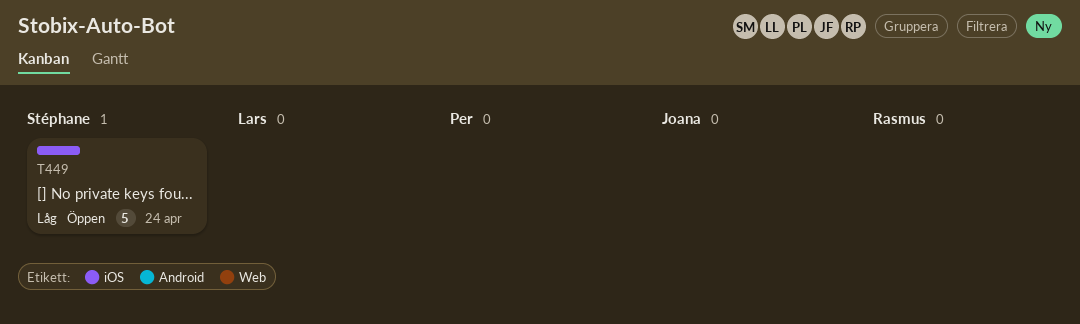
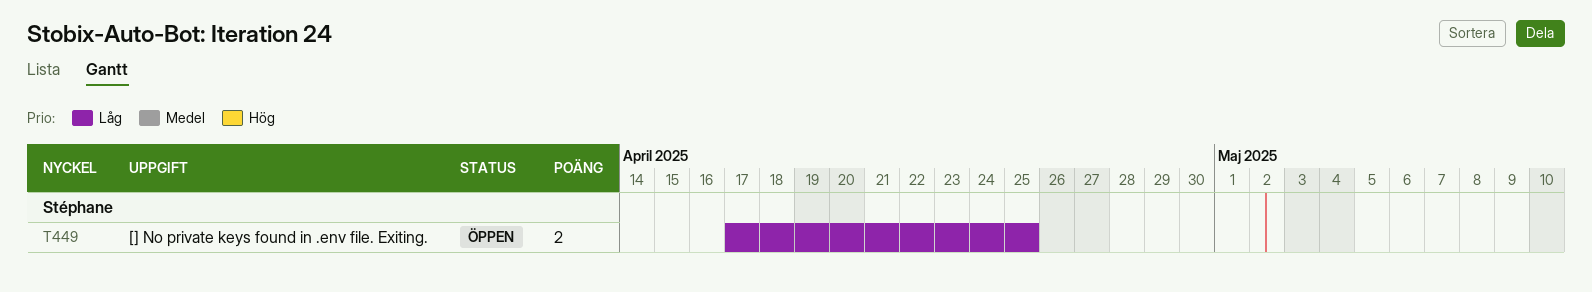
T449, estimate: 5 -> 2
T449, due: Apr 24 -> Apr 25

